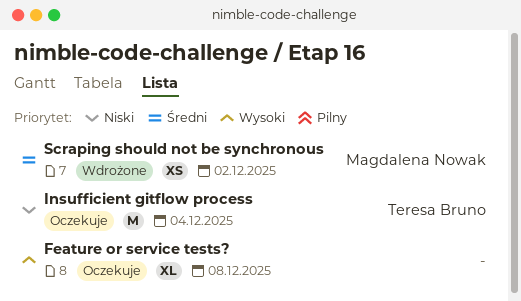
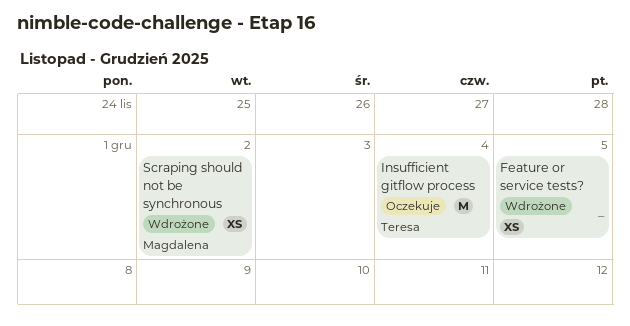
Feature or service tests?, status: Oczekuje -> Wdrożone
Feature or service tests?, estimate: XL -> XS
Feature or service tests?, due: Dec 8 -> Dec 5

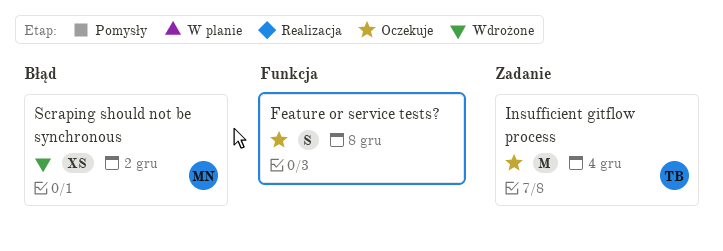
Feature or service tests?, status: Wdrożone -> Oczekuje
Feature or service tests?, estimate: XS -> S
Feature or service tests?, due: Dec 5 -> Dec 8

